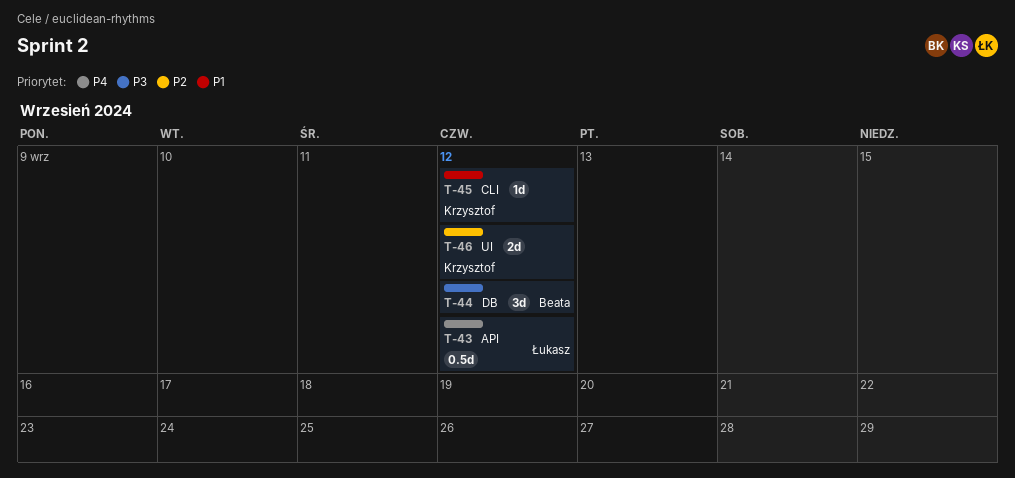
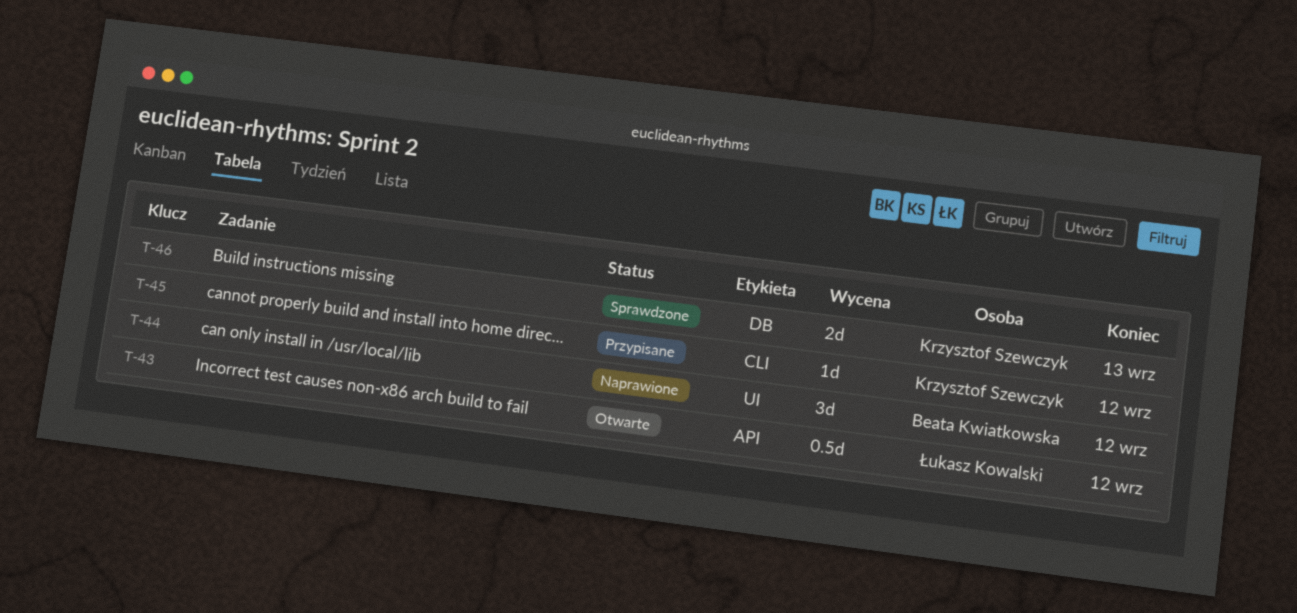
T-44, label: DB -> UI
T-46, label: UI -> DB
T-46, due: Sep 12 -> Sep 13

